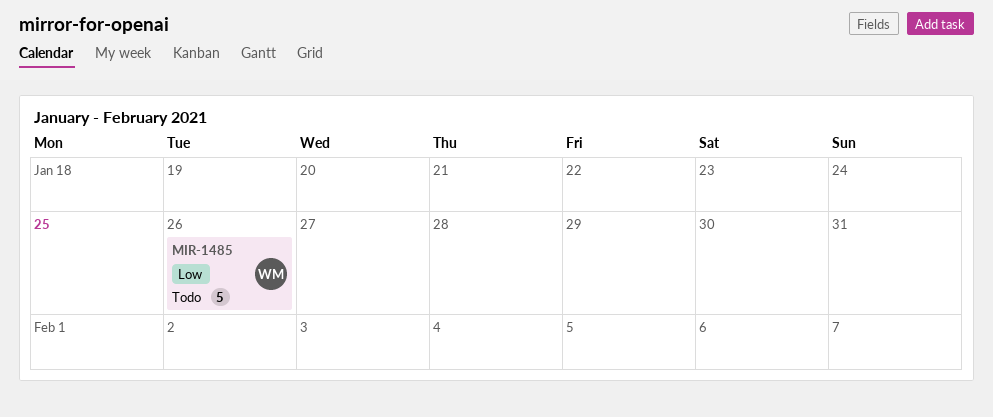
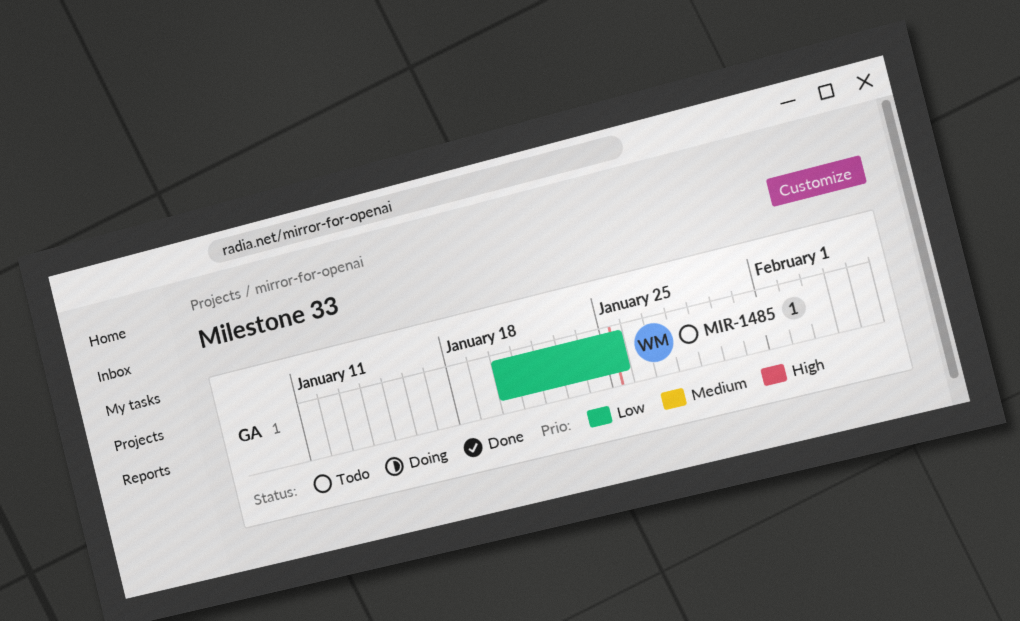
MIR-1485, estimate: 5 -> 1
MIR-1485, due: Jan 26 -> Jan 25

